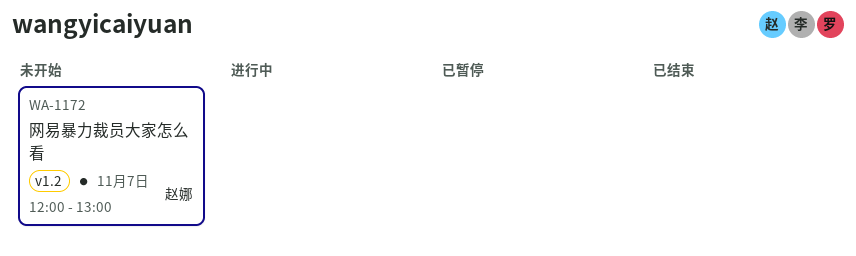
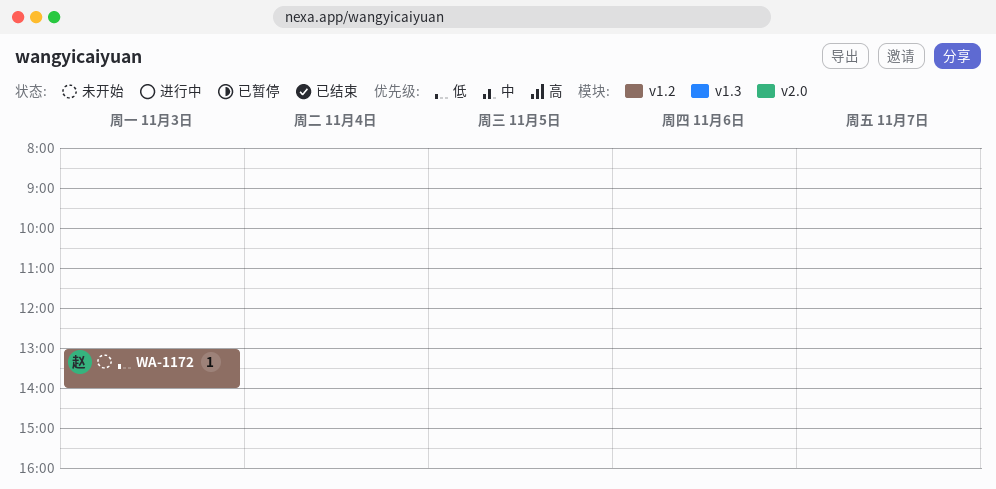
WA-1172, day: Nov 7 -> Nov 3
WA-1172, begins: 12:00 -> 13:00
WA-1172, ends: 13:00 -> 14:00

